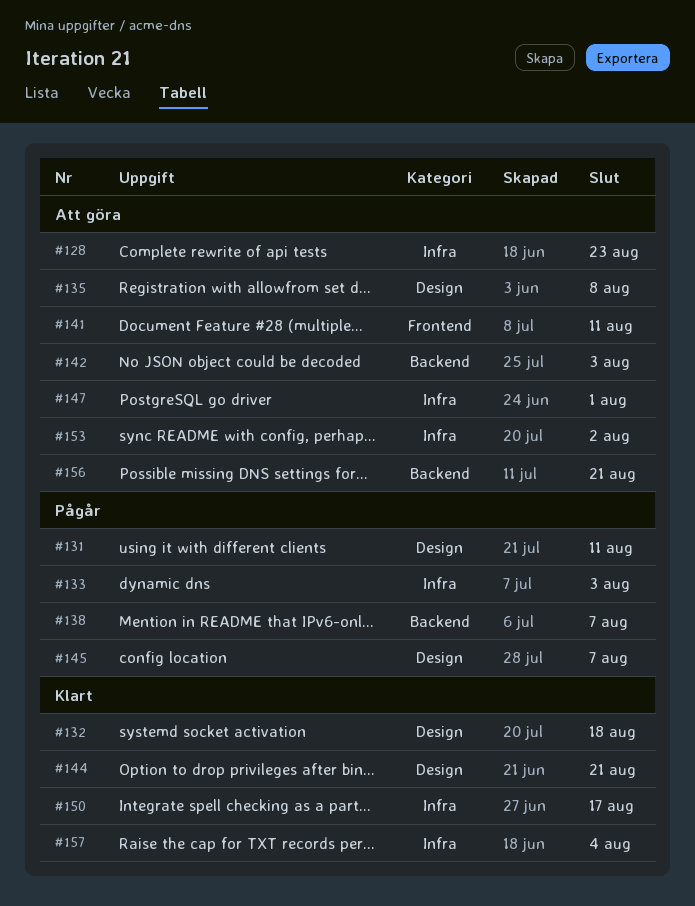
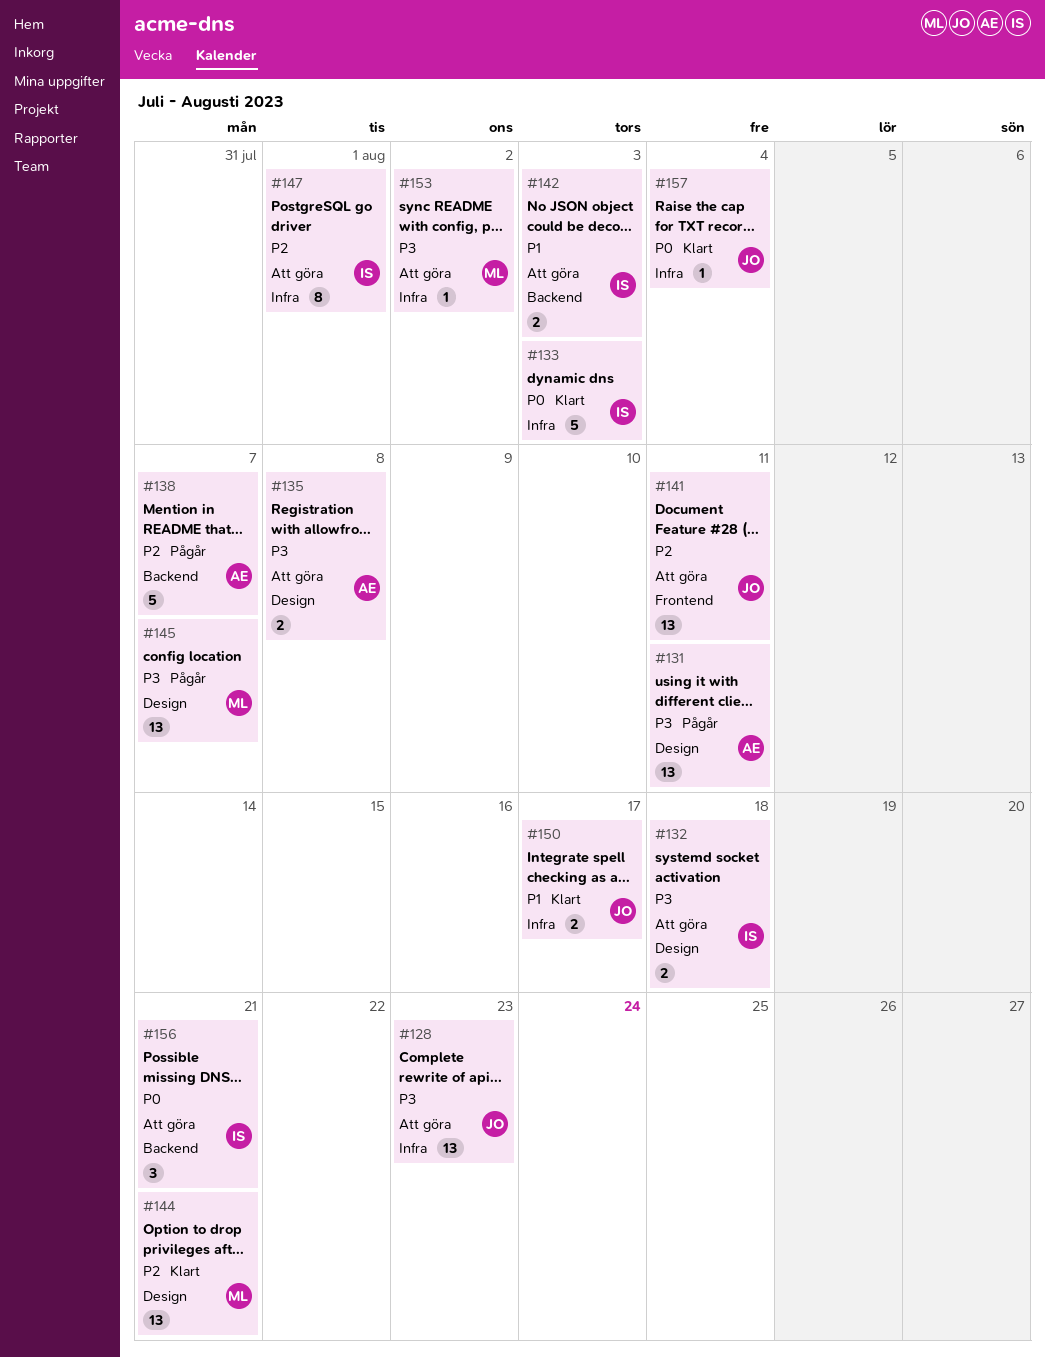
#132, status: Klart -> Att göra
#133, status: Pågår -> Klart

